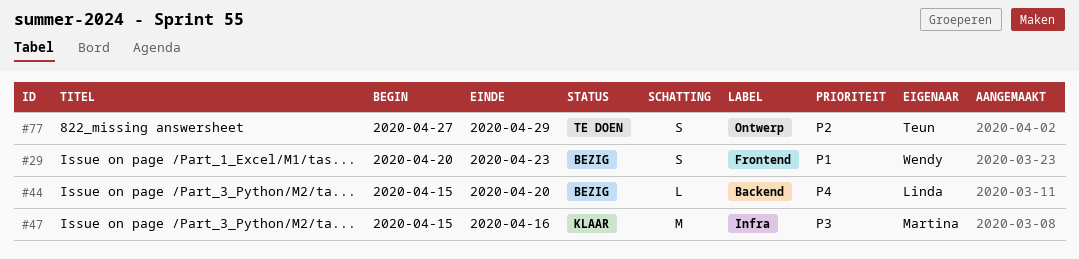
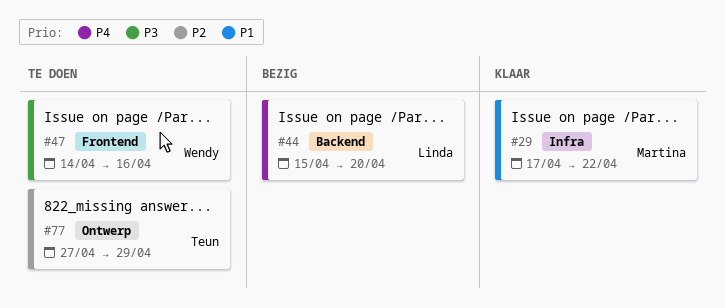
#29, status: Bezig -> Klaar
#29, owner: Wendy -> Martina
#29, label: Frontend -> Infra
#29, start: Apr 20 -> Apr 17
#29, due: Apr 23 -> Apr 22
#47, status: Klaar -> Te doen
#47, owner: Martina -> Wendy
#47, label: Infra -> Frontend
#47, start: Apr 15 -> Apr 14

